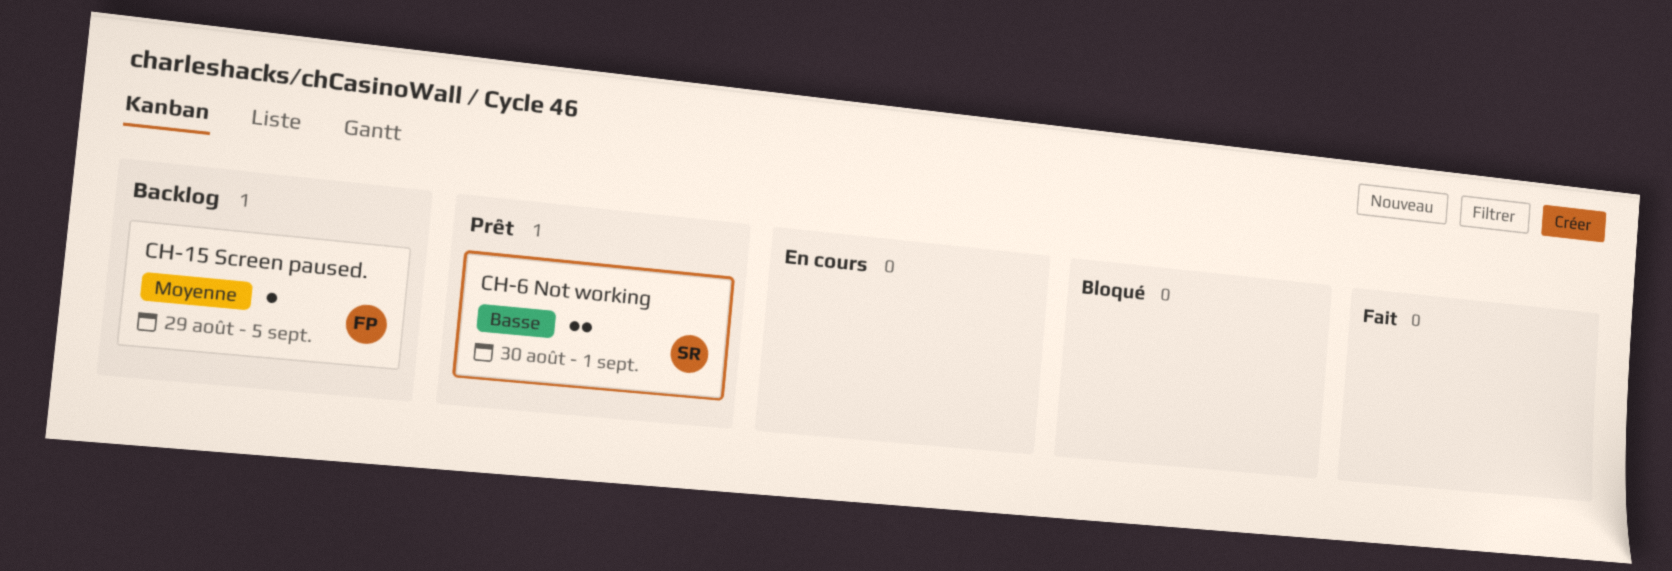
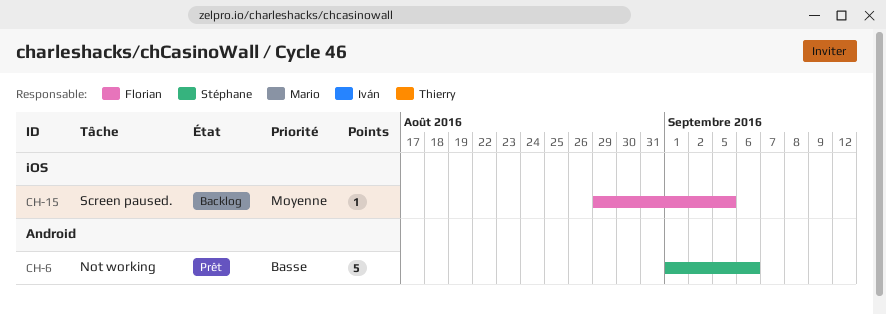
CH-6, estimate: 2 -> 5
CH-6, start: Aug 30 -> Sep 1
CH-6, due: Sep 1 -> Sep 6

